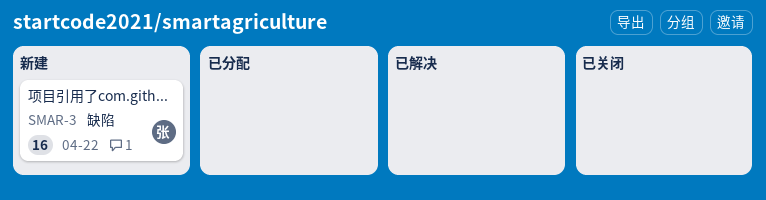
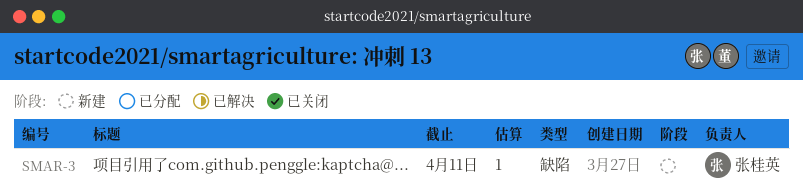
SMAR-3, estimate: 16 -> 1
SMAR-3, due: Apr 22 -> Apr 11

